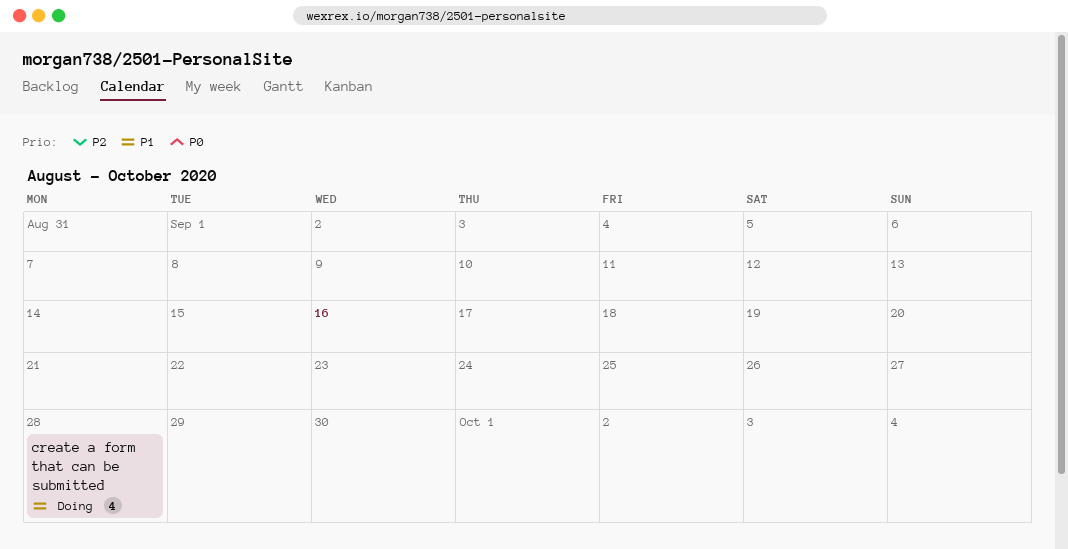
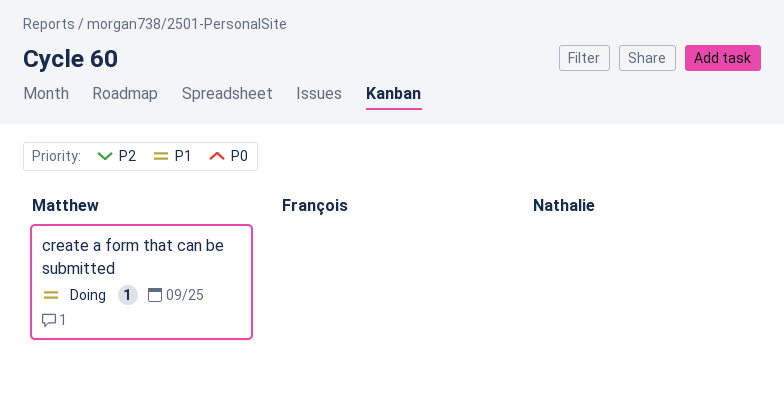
create a form that can be submitted, estimate: 4 -> 1
create a form that can be submitted, due: Sep 28 -> Sep 25

